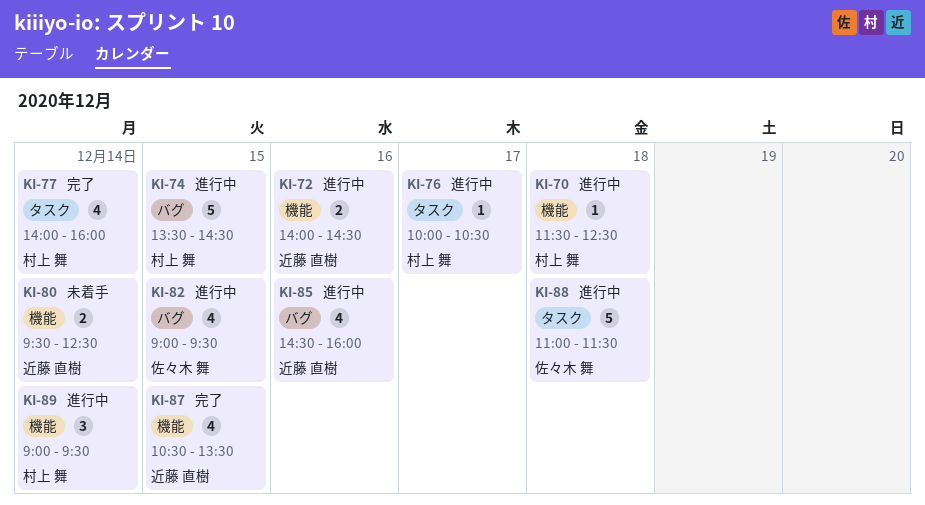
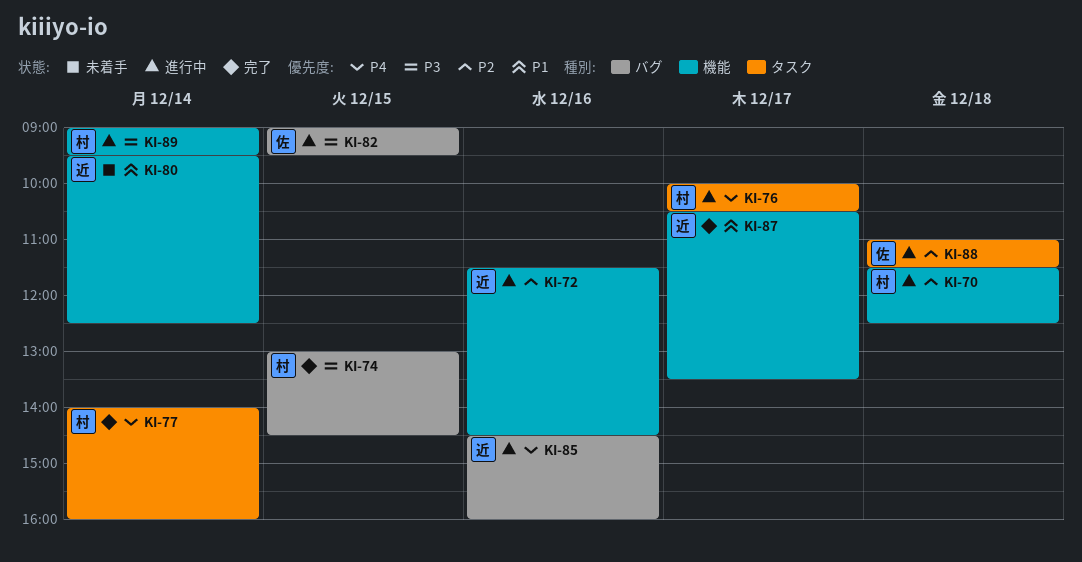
KI-72, begins: 14:00 -> 11:30
KI-74, status: 進行中 -> 完了
KI-74, begins: 13:30 -> 13:00
KI-87, day: Dec 15 -> Dec 17

